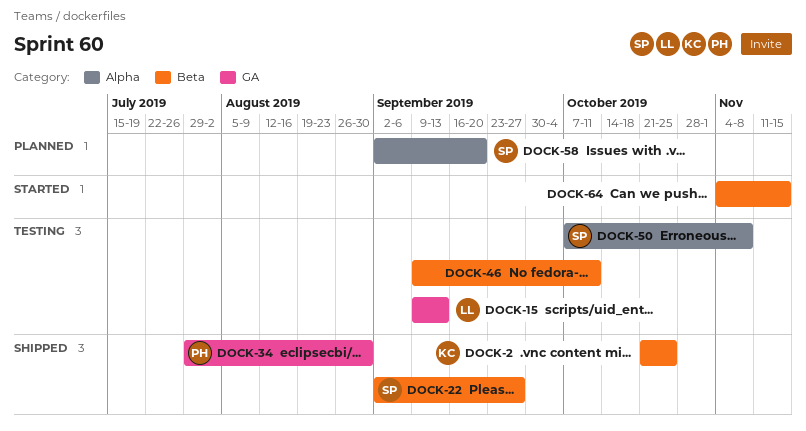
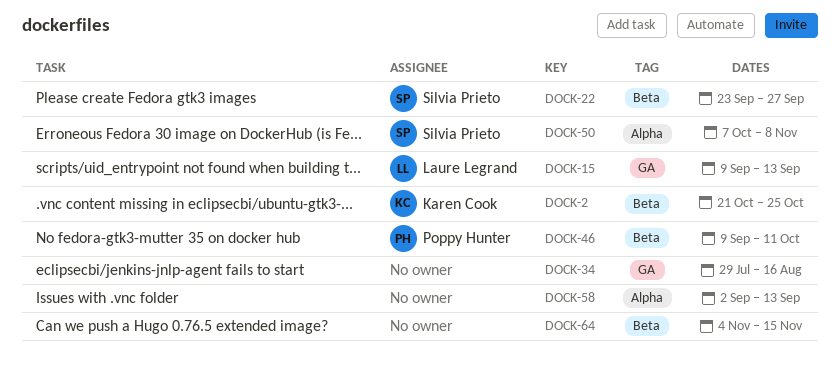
DOCK-22, start: Sep 2 -> Sep 23
DOCK-34, owner: Poppy Hunter -> none
DOCK-34, due: Aug 30 -> Aug 16
DOCK-46, owner: none -> Poppy Hunter
DOCK-58, owner: Silvia Prieto -> none
DOCK-58, due: Sep 20 -> Sep 13

